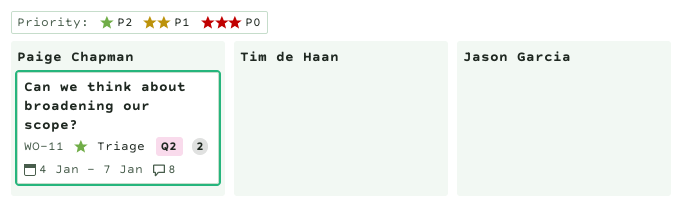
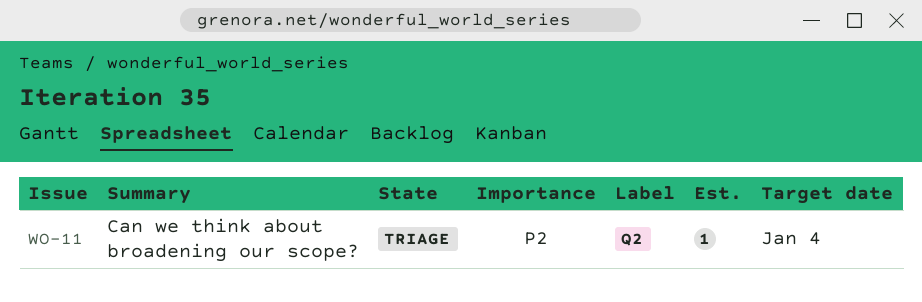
WO-11, estimate: 2 -> 1
WO-11, due: Jan 7 -> Jan 4

